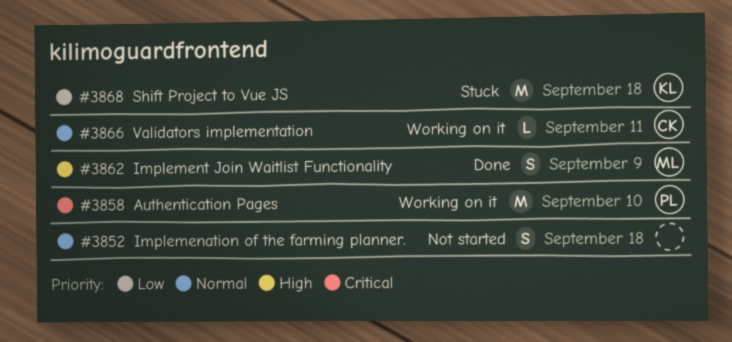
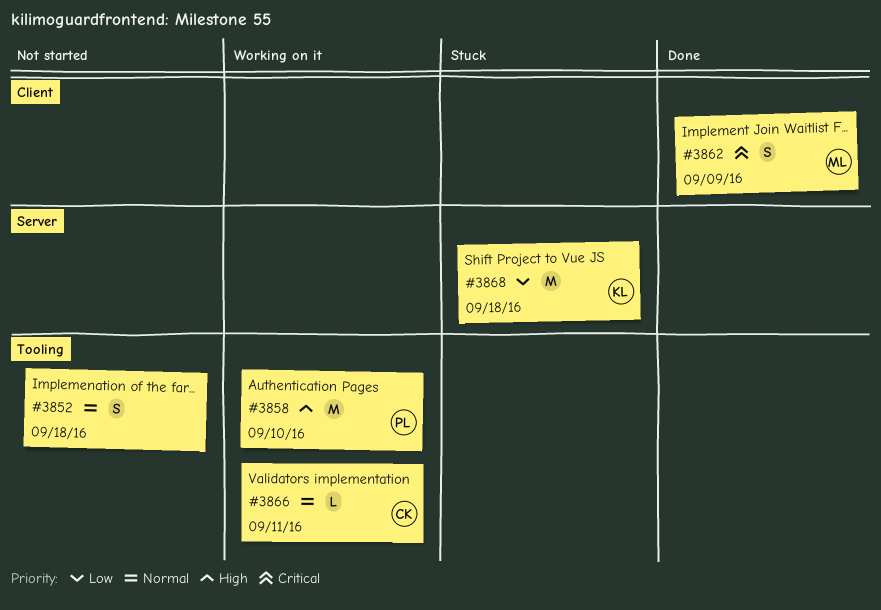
#3858, priority: Critical -> High
#3862, priority: High -> Critical

